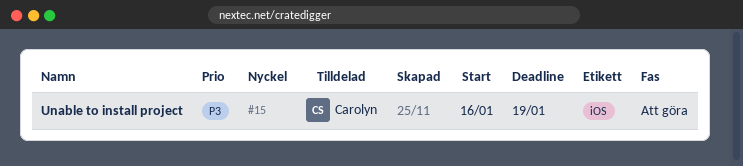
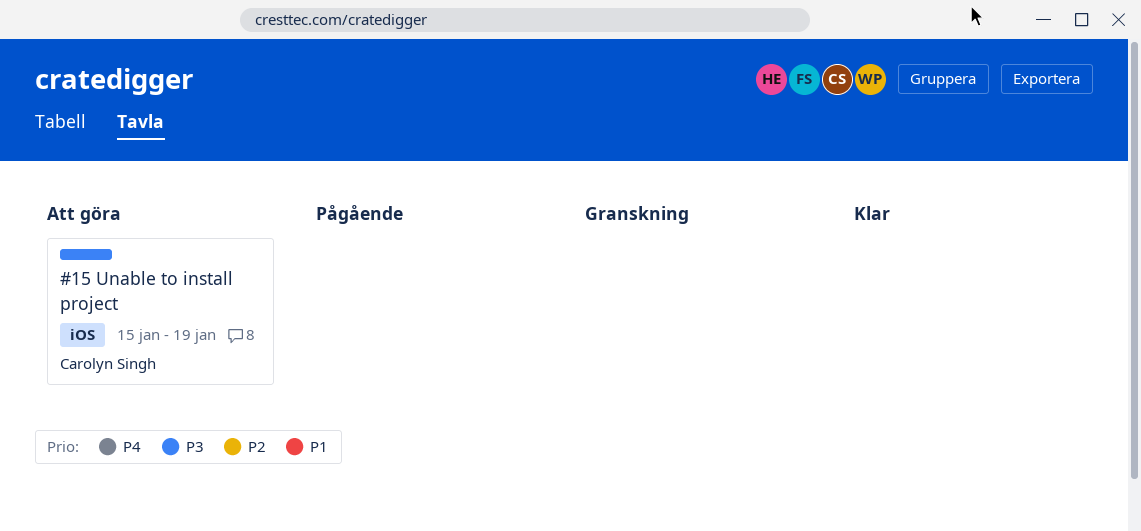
#15, start: Jan 16 -> Jan 15

